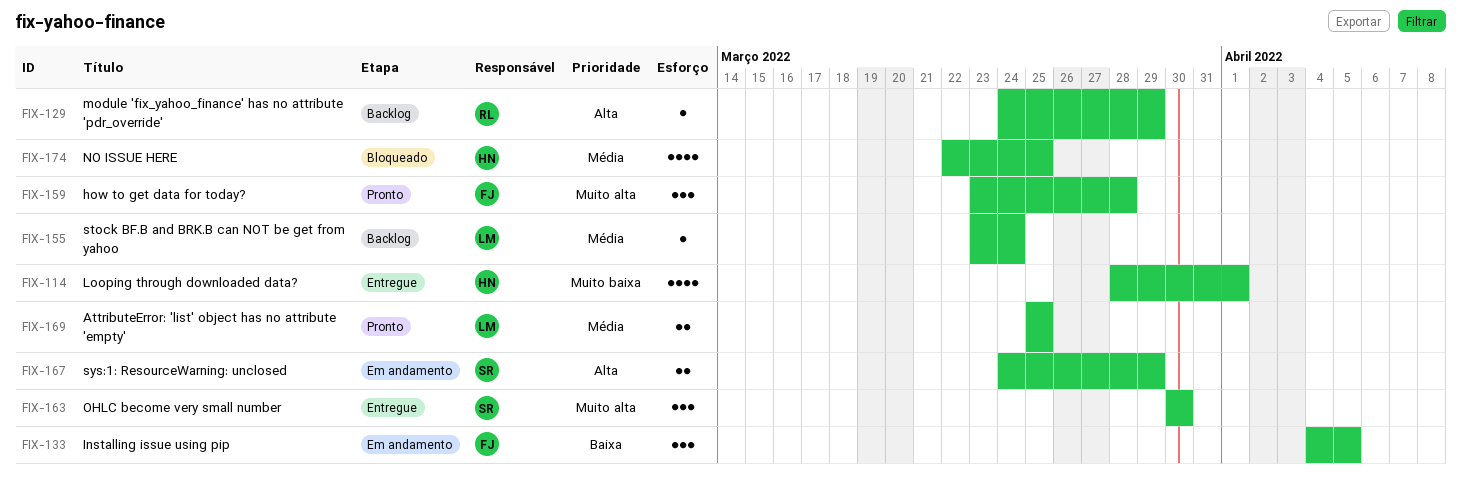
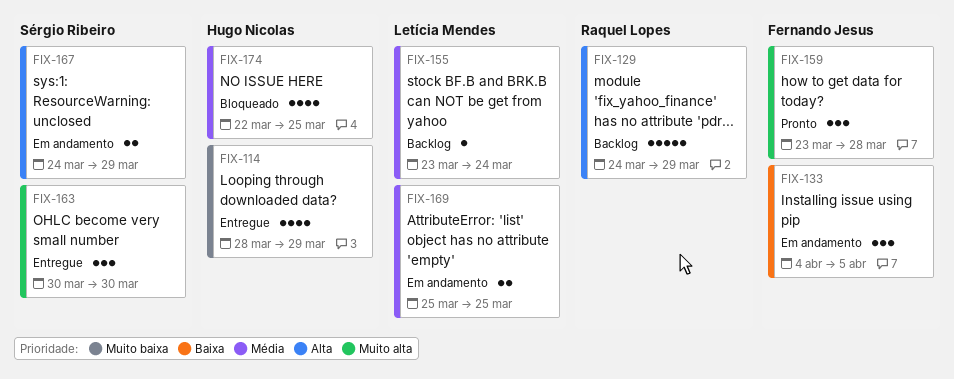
FIX-114, due: Apr 1 -> Mar 29
FIX-129, estimate: 1 -> 5
FIX-169, status: Pronto -> Em andamento

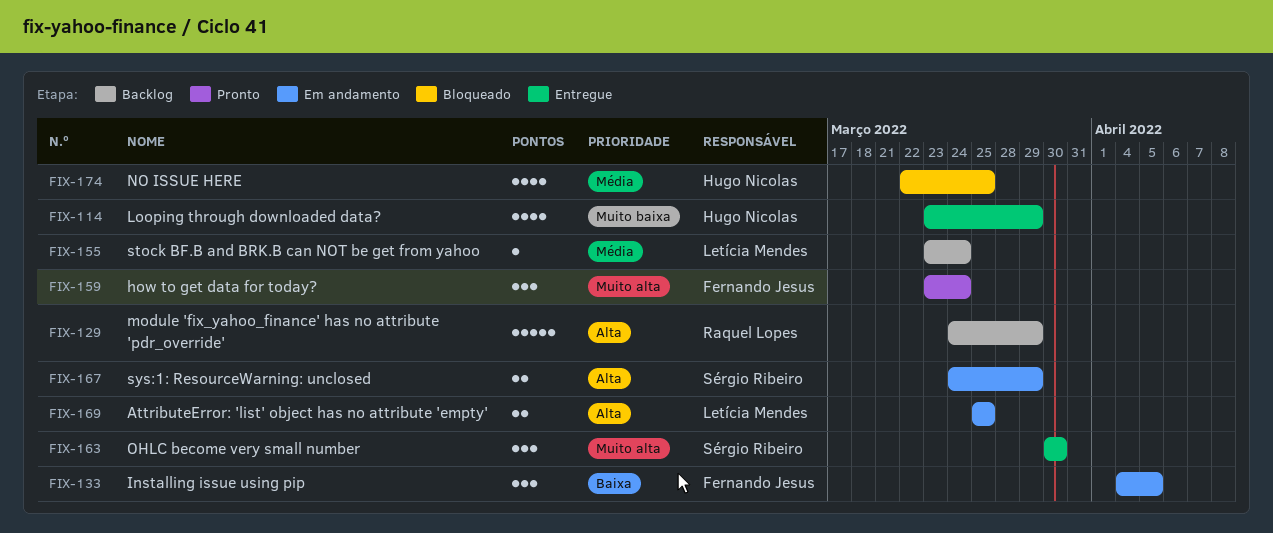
FIX-114, start: Mar 28 -> Mar 23
FIX-159, due: Mar 28 -> Mar 24
FIX-169, priority: Média -> Alta

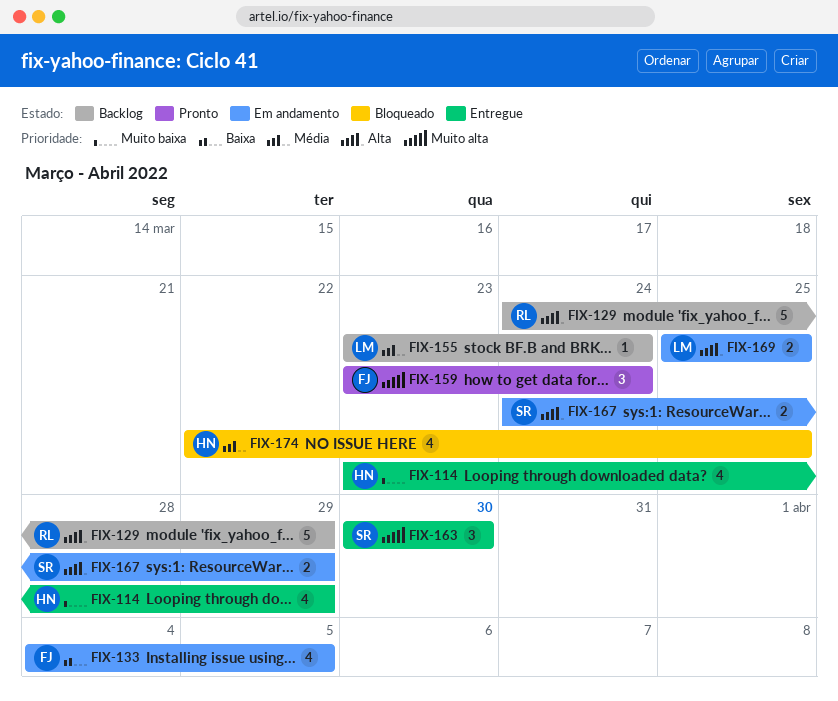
FIX-133, estimate: 3 -> 4

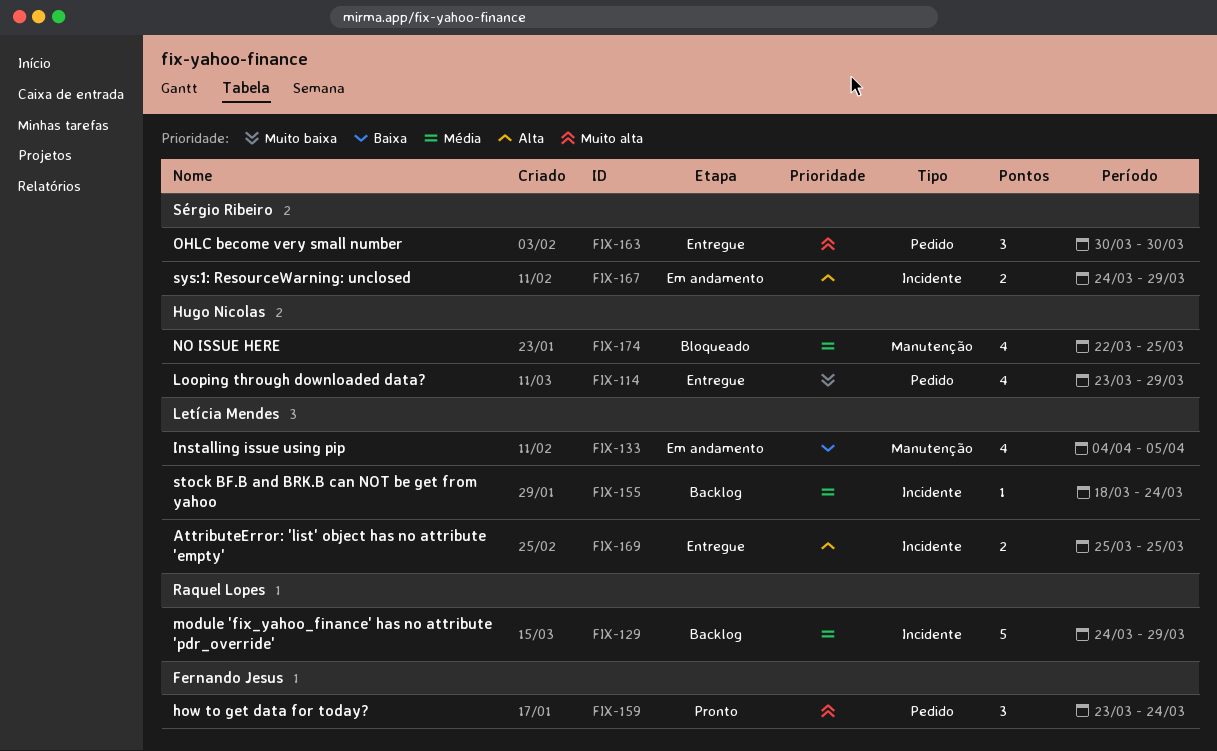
FIX-129, priority: Alta -> Média
FIX-133, owner: Fernando Jesus -> Letícia Mendes
FIX-155, start: Mar 23 -> Mar 18
FIX-169, status: Em andamento -> Entregue

